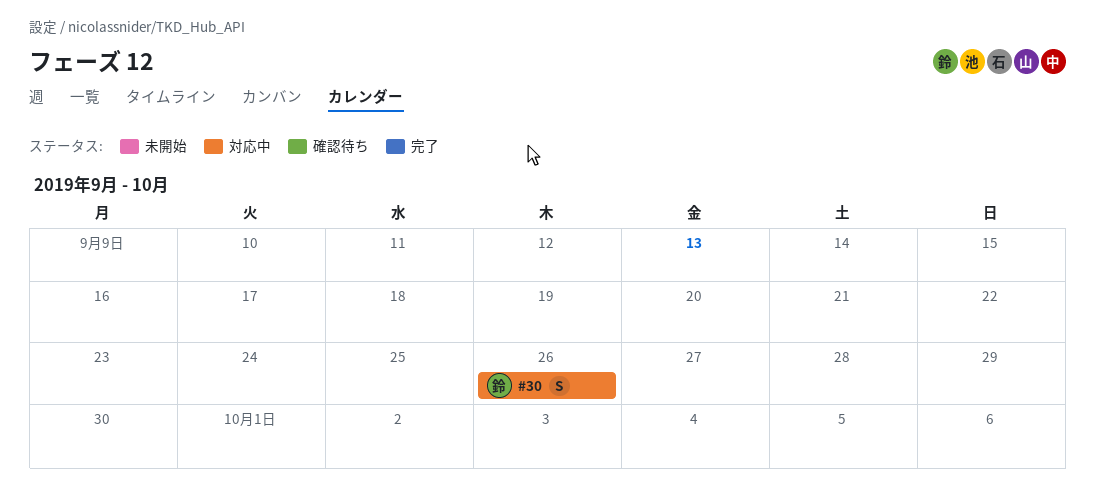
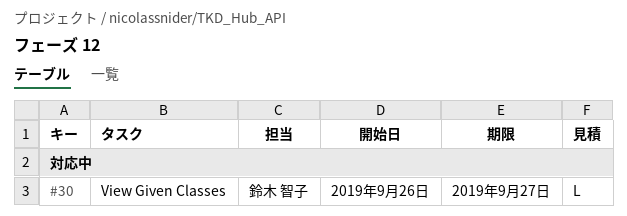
#30, estimate: S -> L
#30, due: Sep 26 -> Sep 27

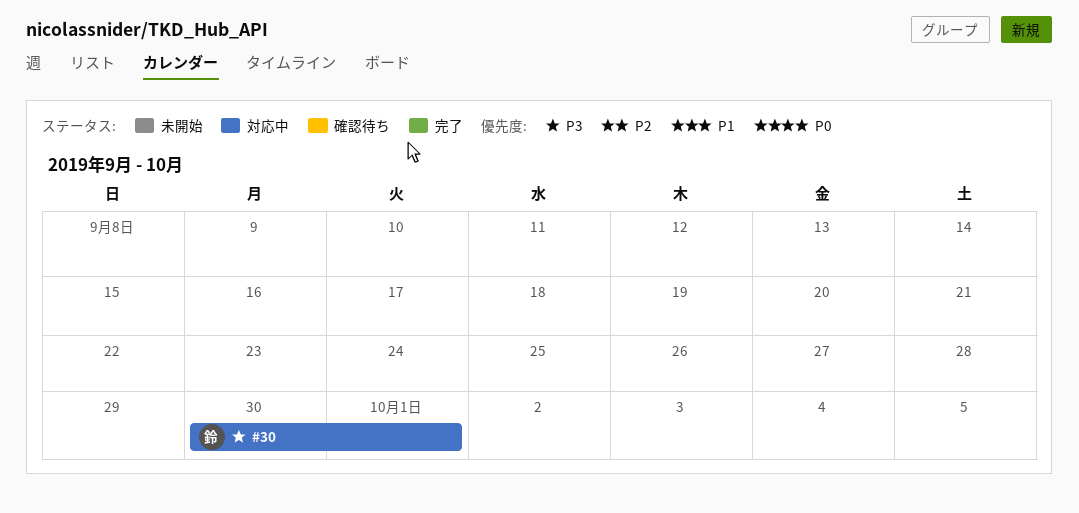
#30, start: Sep 26 -> Sep 30
#30, due: Sep 27 -> Oct 1

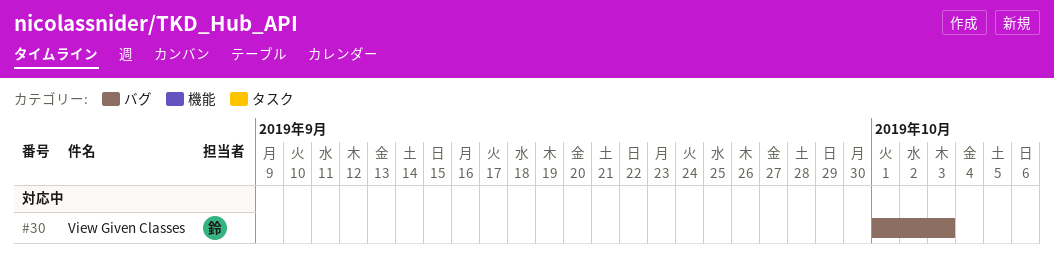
#30, start: Sep 30 -> Oct 1
#30, due: Oct 1 -> Oct 3

